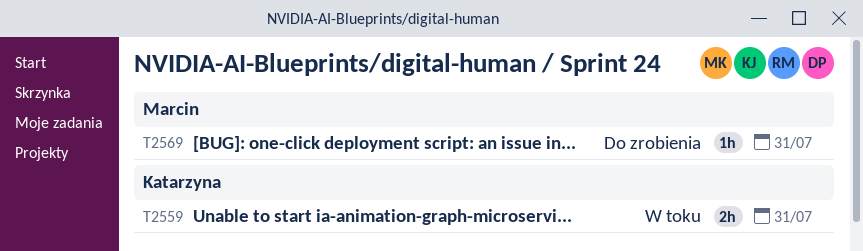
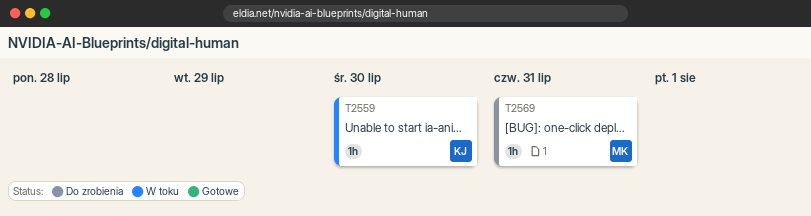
T2559, estimate: 2h -> 1h
T2559, due: Jul 31 -> Jul 30

